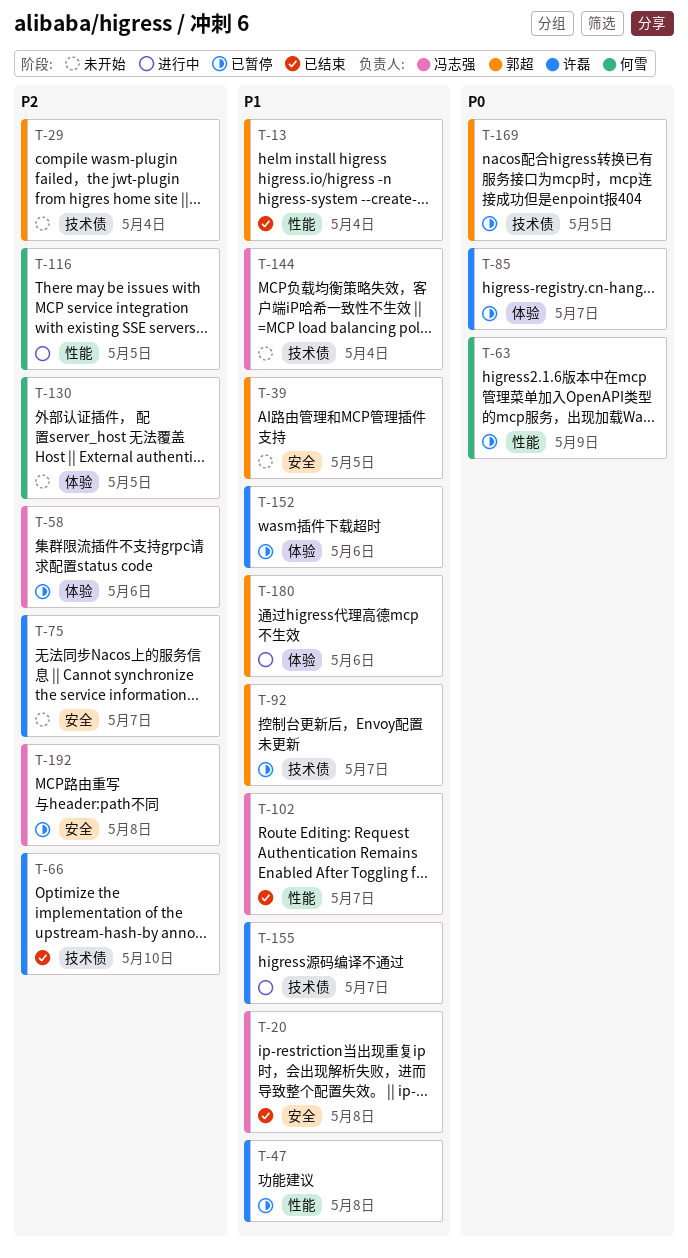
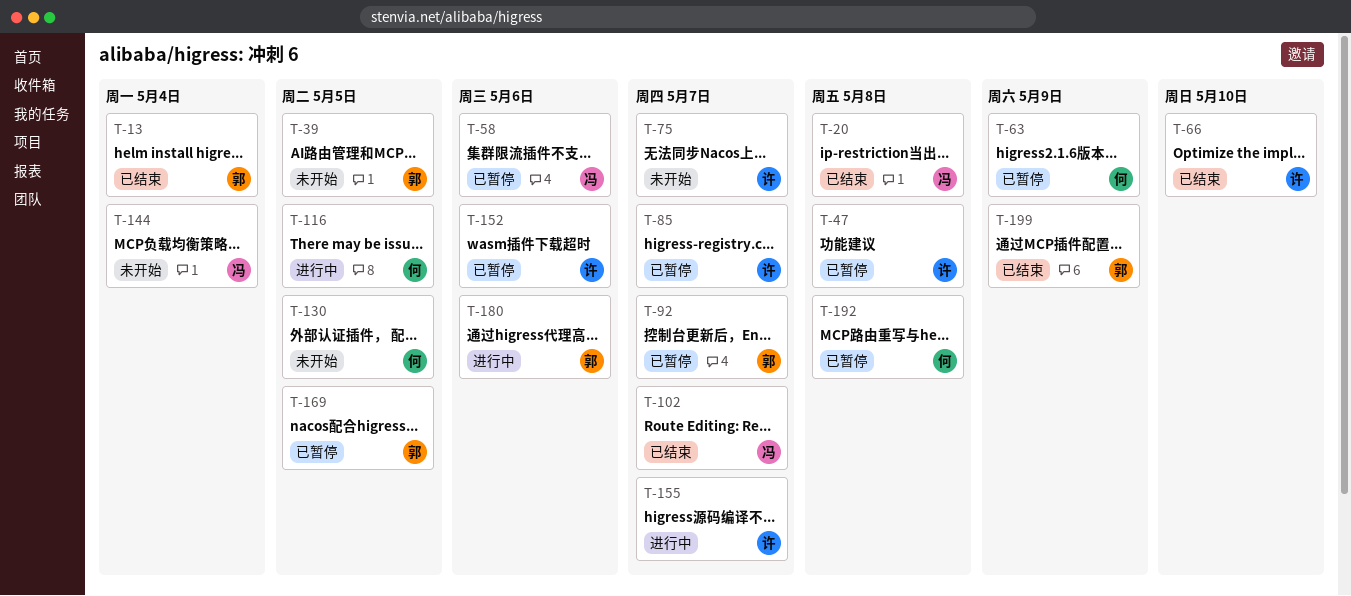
T-29: present -> none
T-192, owner: 冯志强 -> 何雪
T-199: none -> present

